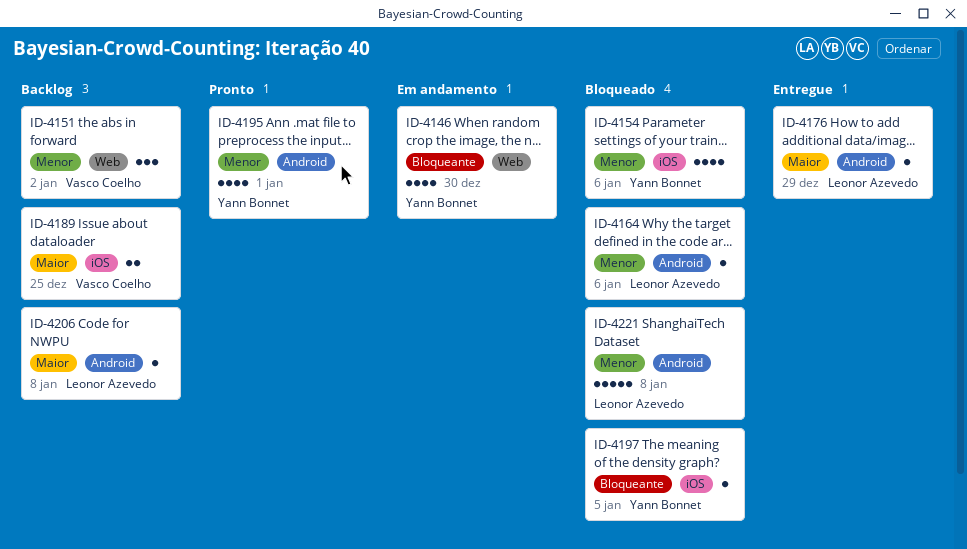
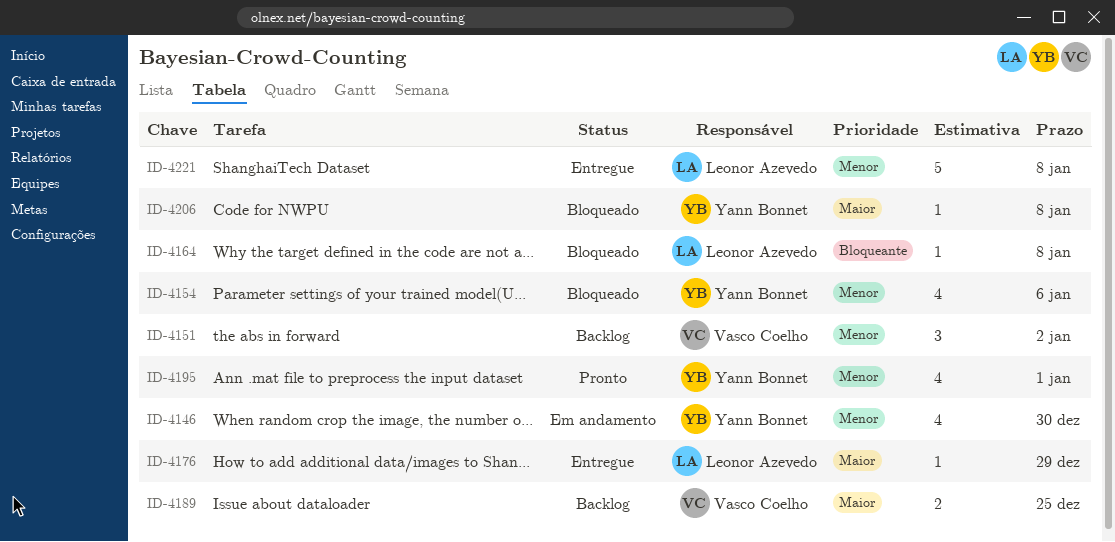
ID-4146, priority: Bloqueante -> Menor
ID-4164, priority: Menor -> Bloqueante
ID-4164, due: Jan 6 -> Jan 8
ID-4197: present -> none
ID-4206, status: Backlog -> Bloqueado
ID-4206, owner: Leonor Azevedo -> Yann Bonnet
ID-4221, status: Bloqueado -> Entregue

